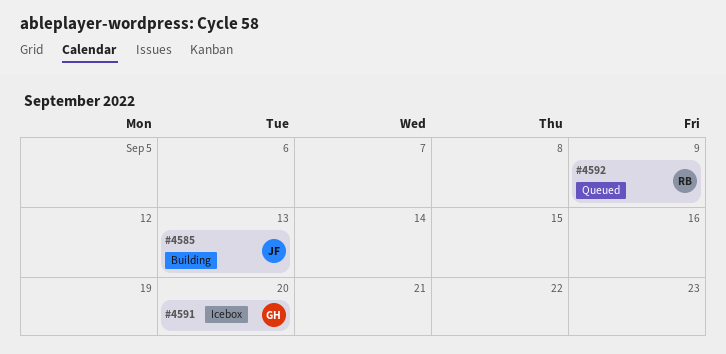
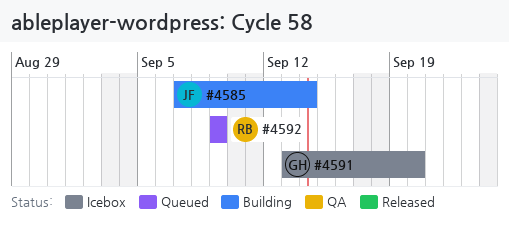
#4585, due: Sep 13 -> Sep 14

